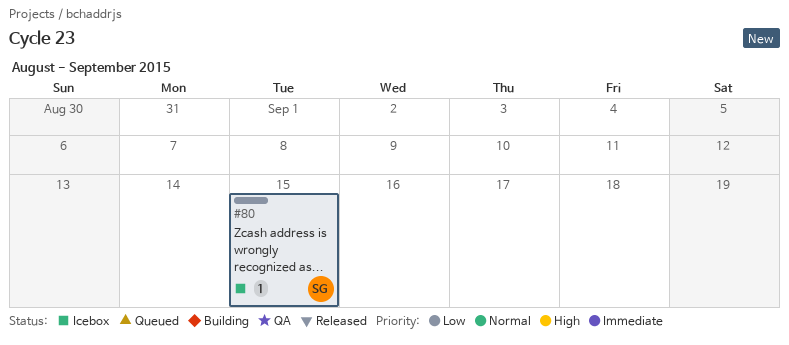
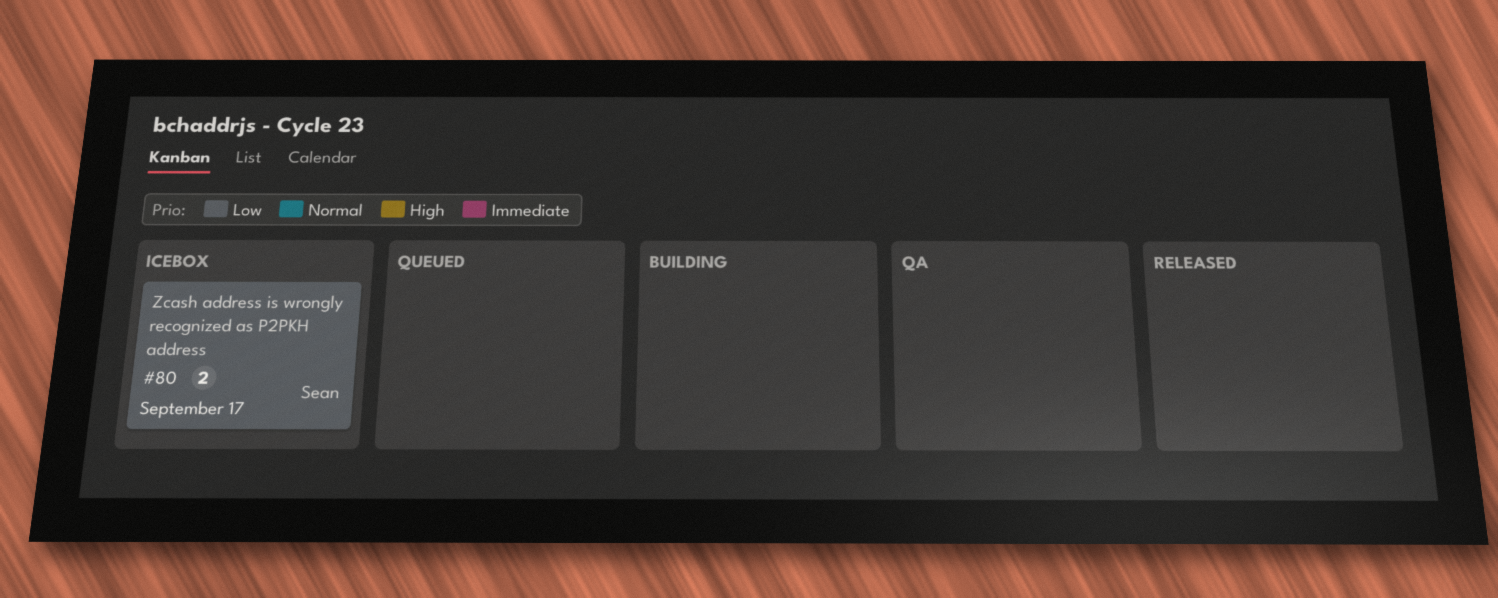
#80, estimate: 1 -> 2
#80, due: Sep 15 -> Sep 17

